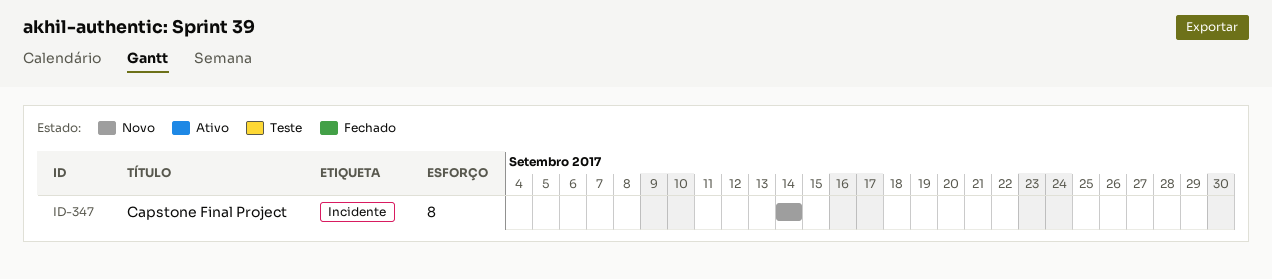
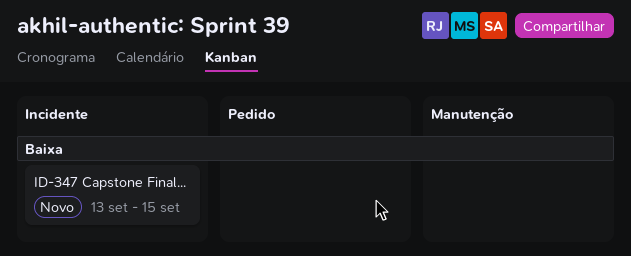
ID-347, start: Sep 14 -> Sep 13
ID-347, due: Sep 14 -> Sep 15

